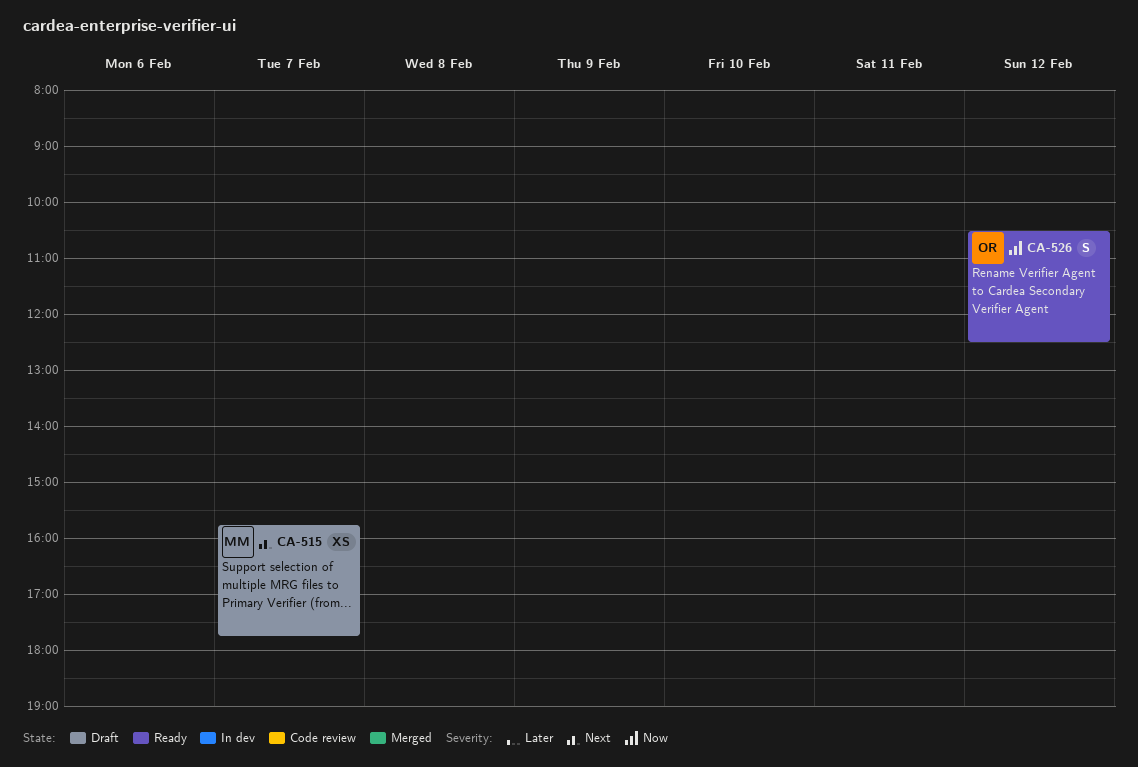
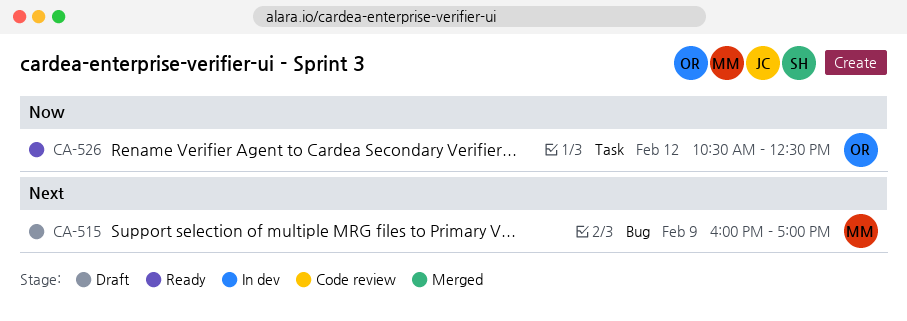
CA-515, day: Feb 7 -> Feb 9
CA-515, begins: 15:45 -> 16:00
CA-515, ends: 17:45 -> 17:00

